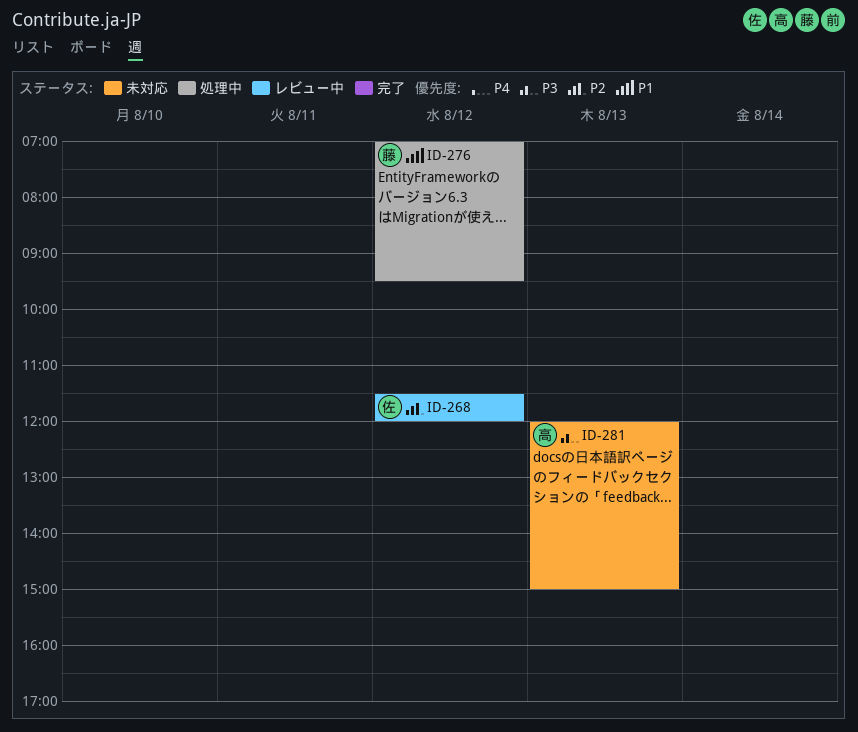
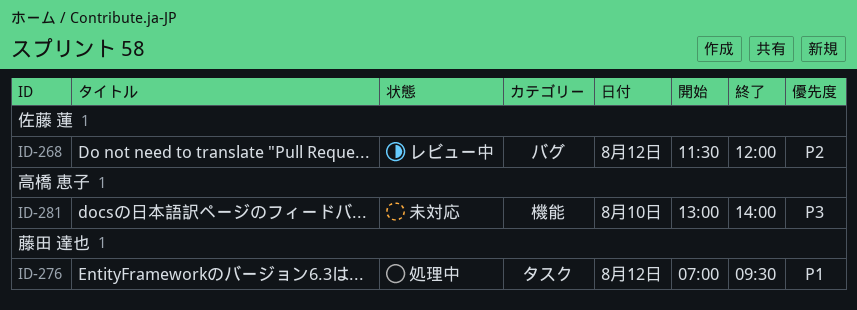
ID-281, day: Aug 13 -> Aug 10
ID-281, begins: 12:00 -> 13:00
ID-281, ends: 15:00 -> 14:00

